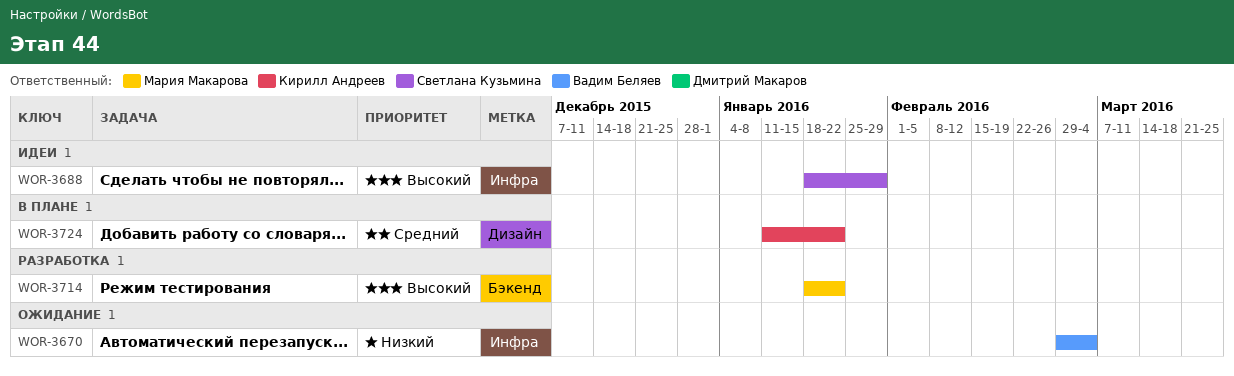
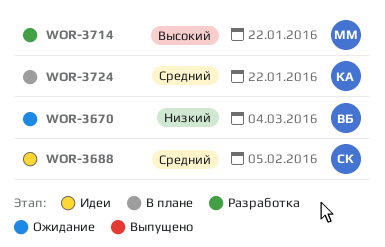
WOR-3688, priority: Высокий -> Средний
WOR-3688, due: Jan 29 -> Feb 5

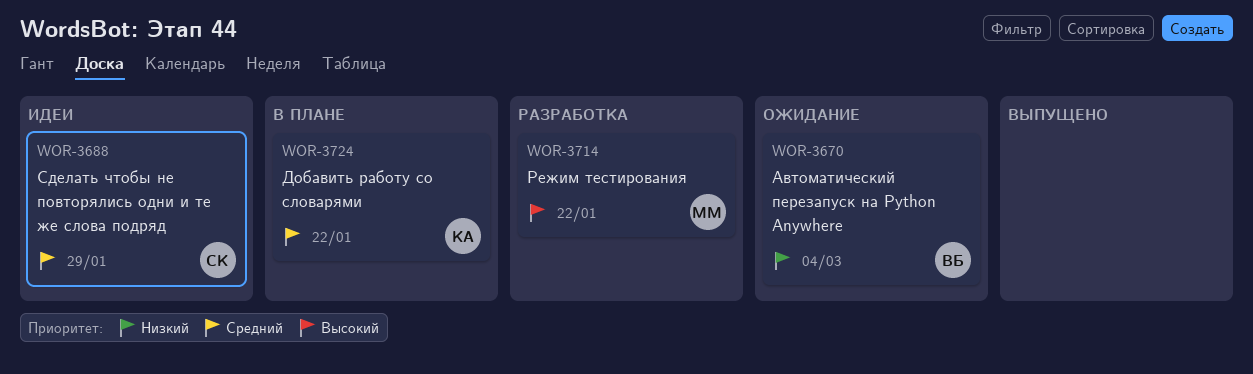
WOR-3688, due: Feb 5 -> Jan 29

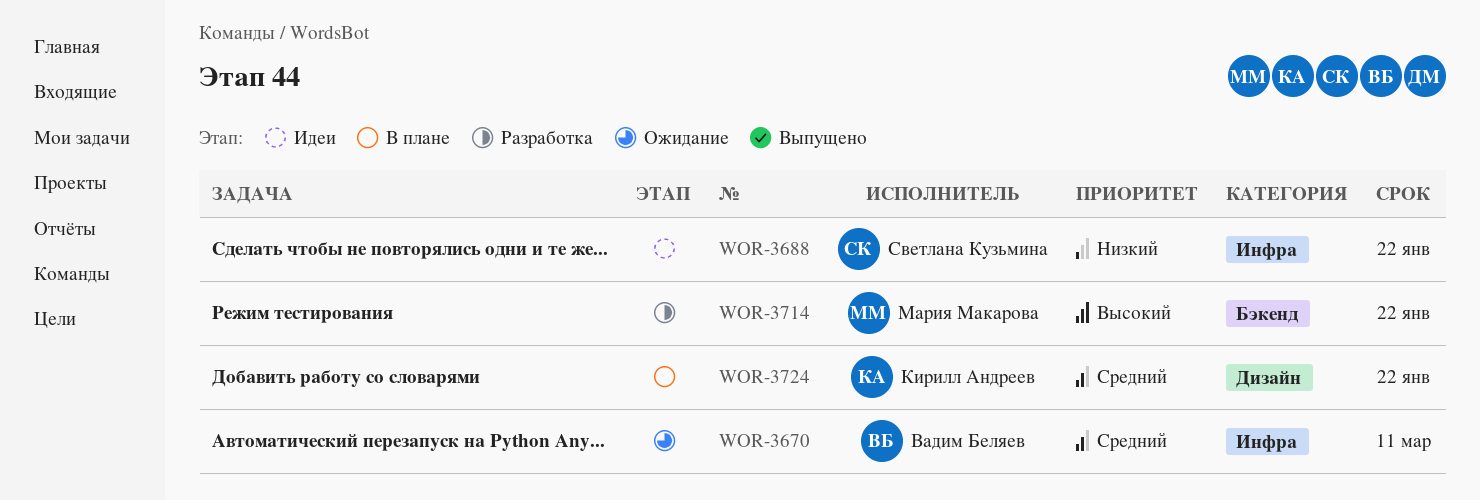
WOR-3670, priority: Низкий -> Средний
WOR-3670, due: Mar 4 -> Mar 11
WOR-3688, priority: Средний -> Низкий
WOR-3688, due: Jan 29 -> Jan 22

